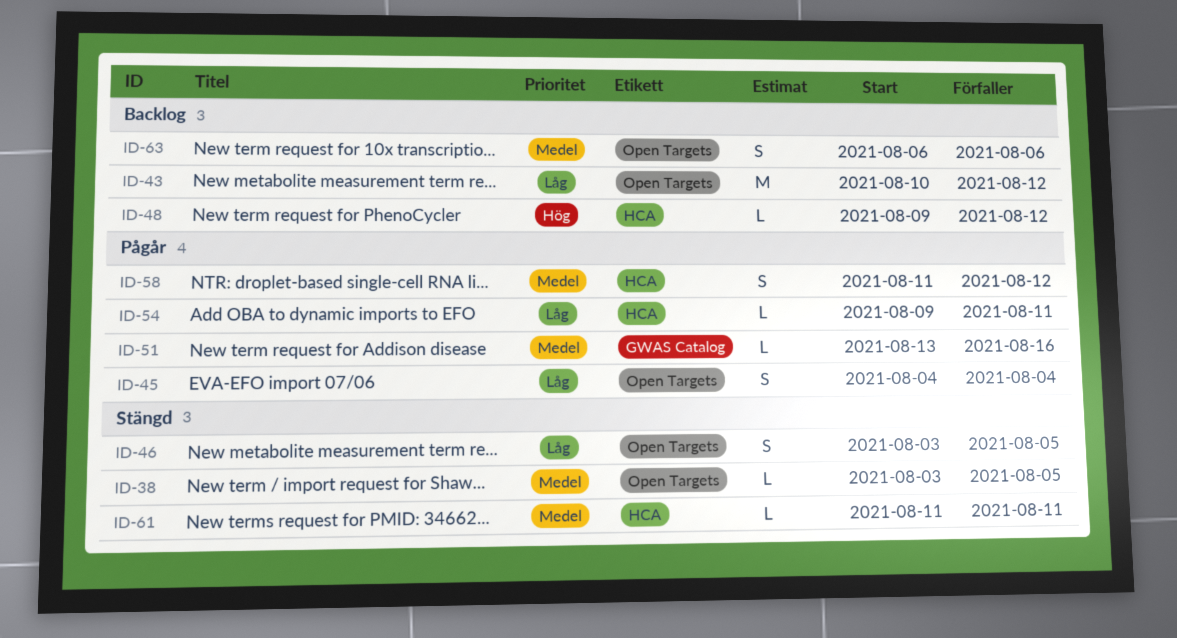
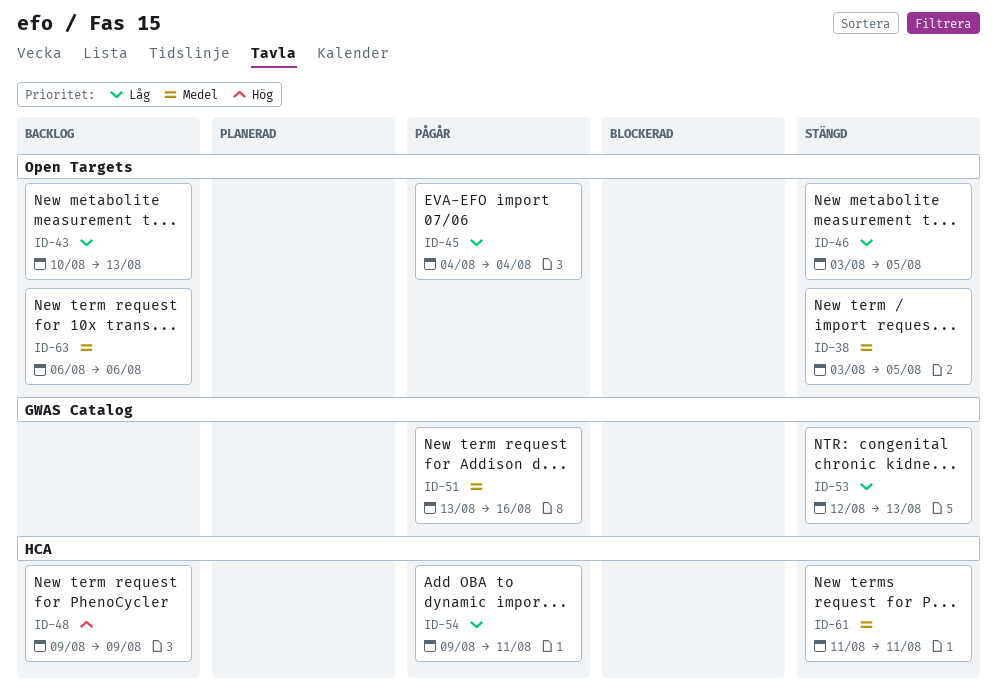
ID-43, due: Aug 12 -> Aug 13
ID-48, due: Aug 12 -> Aug 9
ID-53: none -> present
ID-58: present -> none

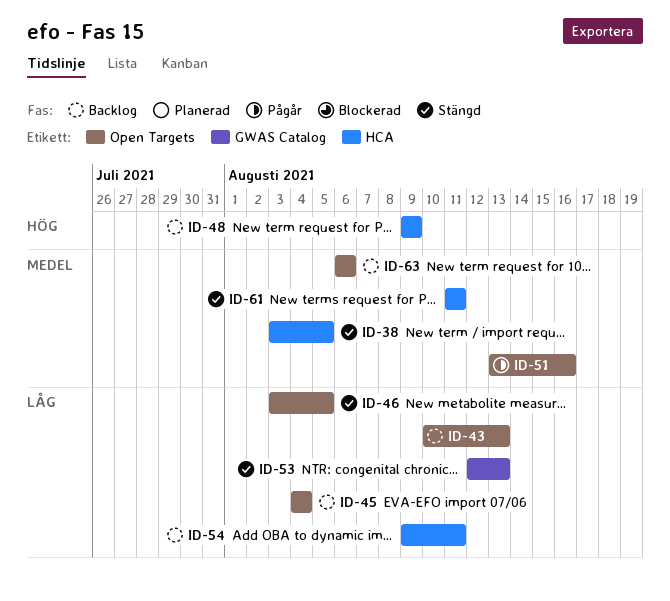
ID-38, label: Open Targets -> HCA
ID-45, status: Pågår -> Backlog
ID-51, label: GWAS Catalog -> Open Targets
ID-54, status: Pågår -> Backlog

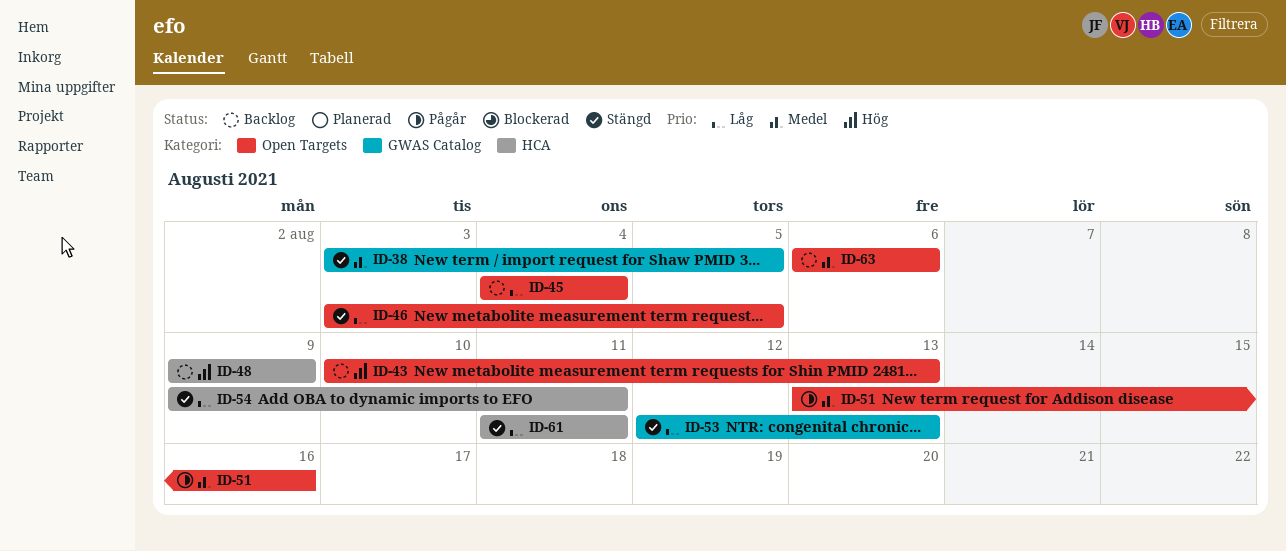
ID-38, label: HCA -> GWAS Catalog
ID-43, priority: Låg -> Hög
ID-54, status: Backlog -> Stängd
ID-61, priority: Medel -> Låg

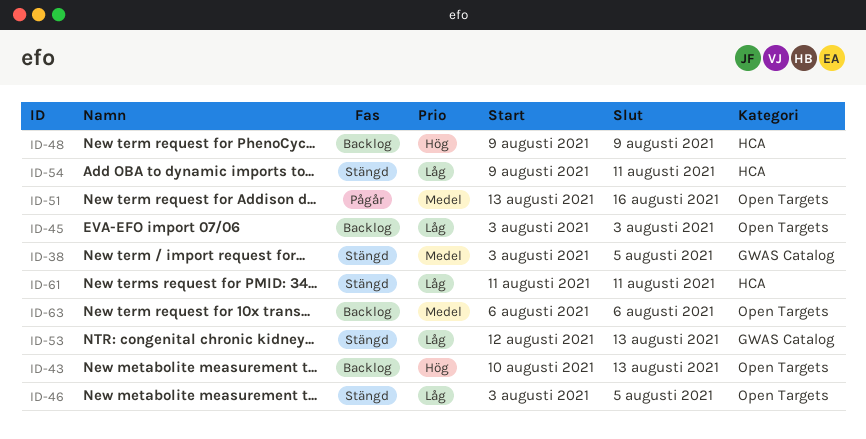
ID-45, start: Aug 4 -> Aug 3
ID-45, due: Aug 4 -> Aug 3

